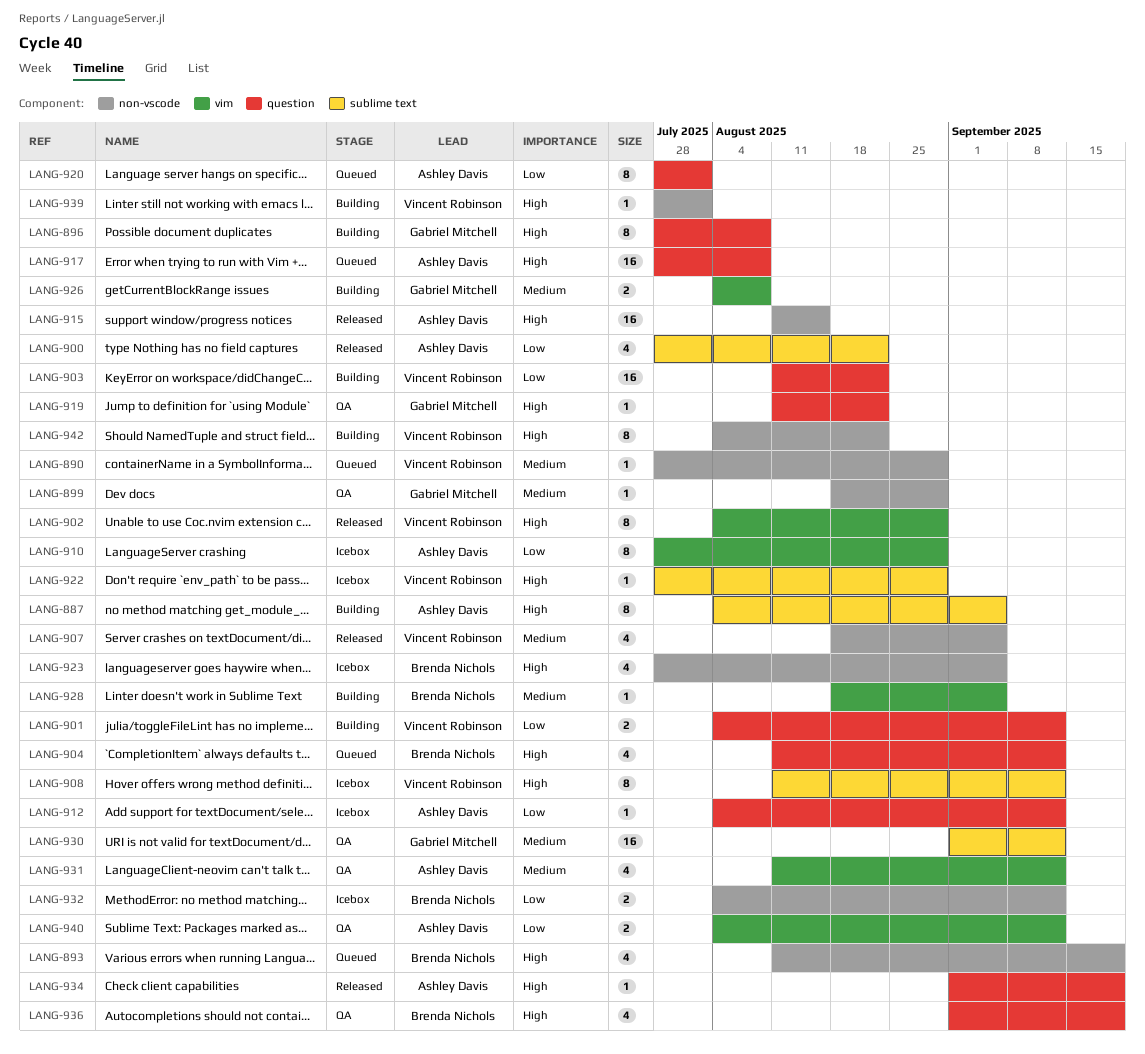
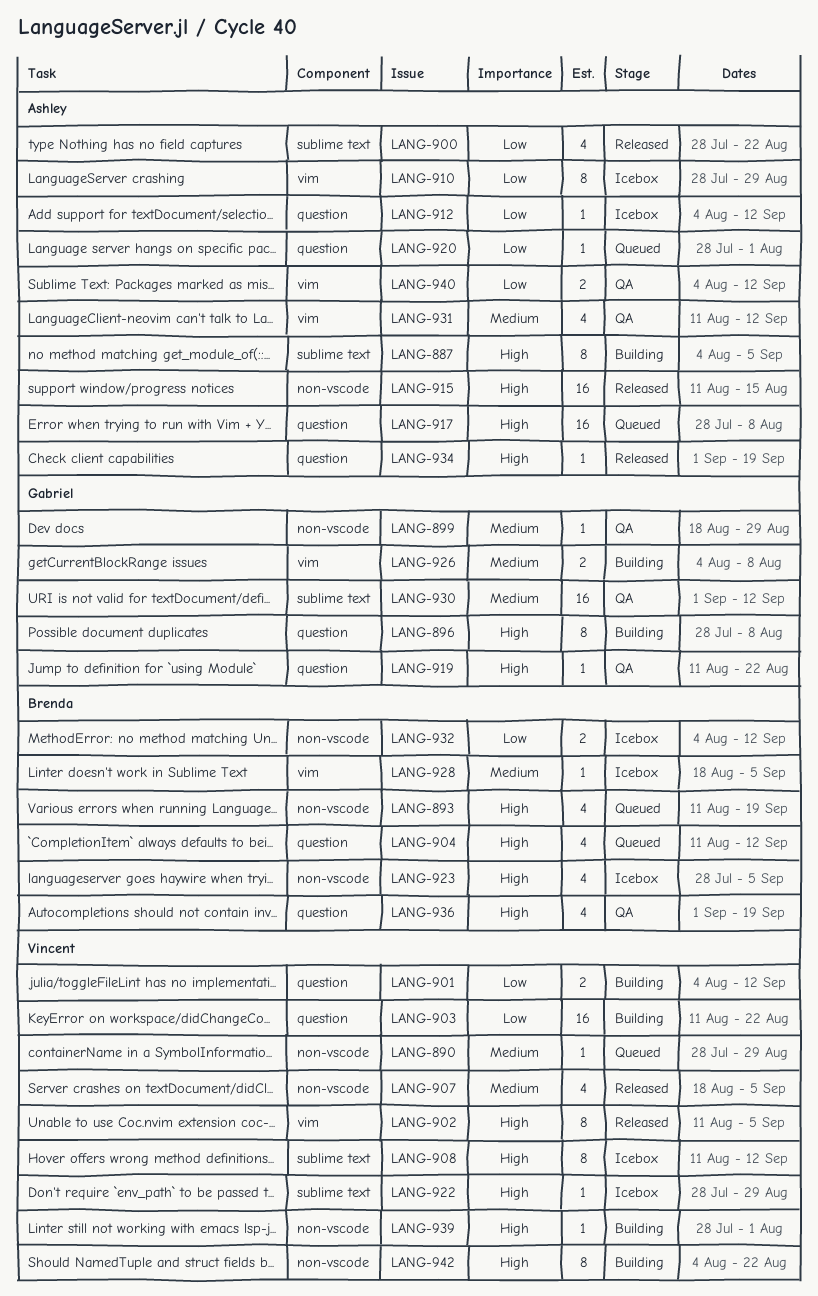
LANG-902, start: Aug 4 -> Aug 11
LANG-902, due: Aug 29 -> Sep 5
LANG-920, estimate: 8 -> 1
LANG-928, status: Building -> Icebox

